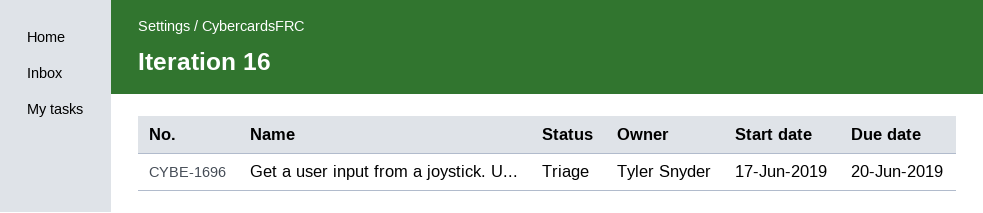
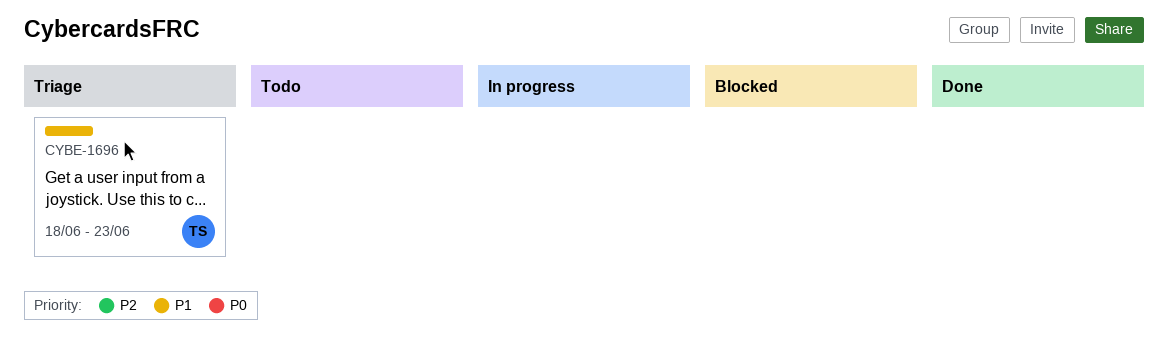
CYBE-1696, start: Jun 17 -> Jun 18
CYBE-1696, due: Jun 20 -> Jun 23

